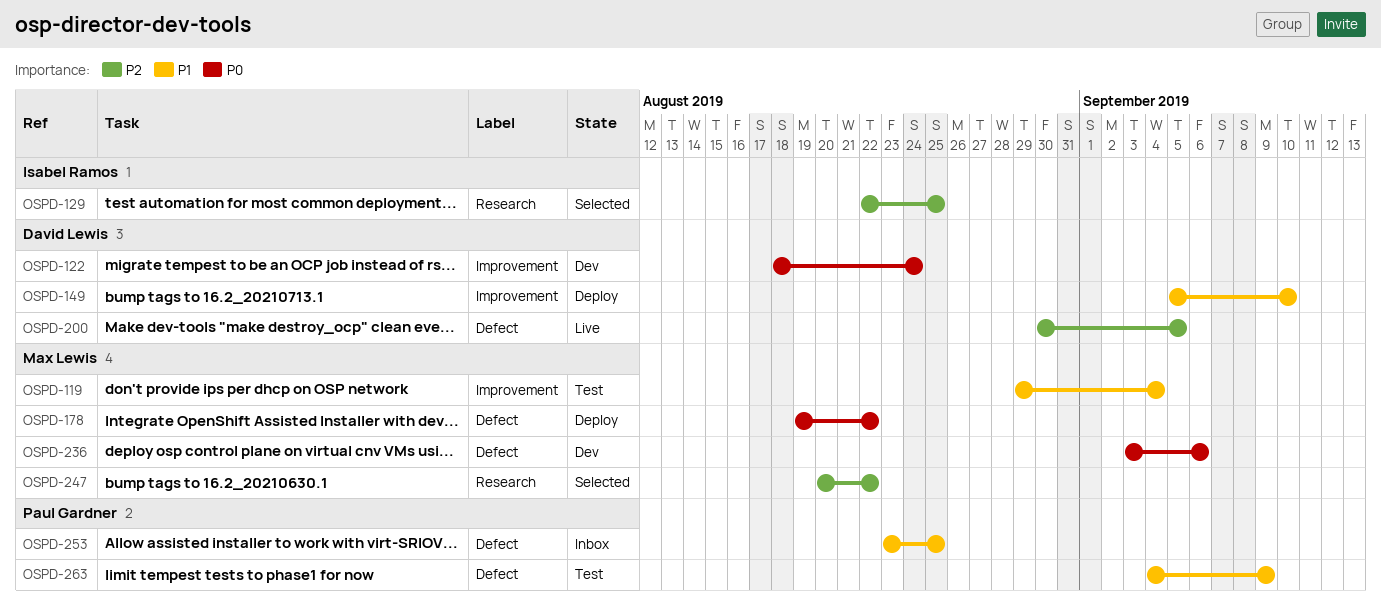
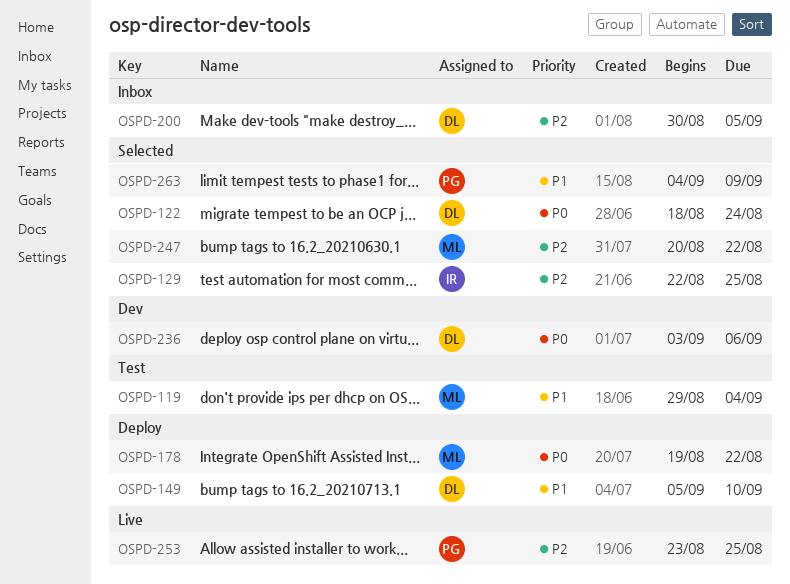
OSPD-122, status: Dev -> Selected
OSPD-200, status: Live -> Inbox
OSPD-236, owner: Max Lewis -> David Lewis
OSPD-253, status: Inbox -> Live
OSPD-253, priority: P1 -> P2
OSPD-263, status: Test -> Selected

